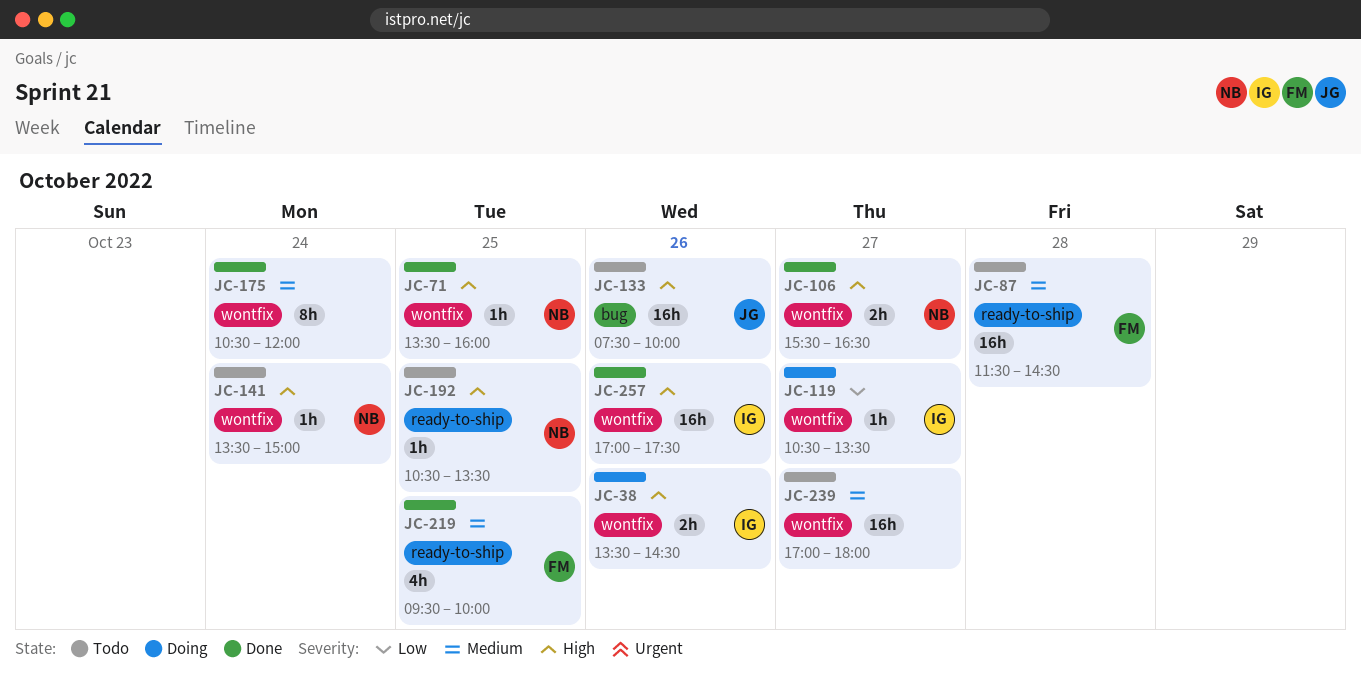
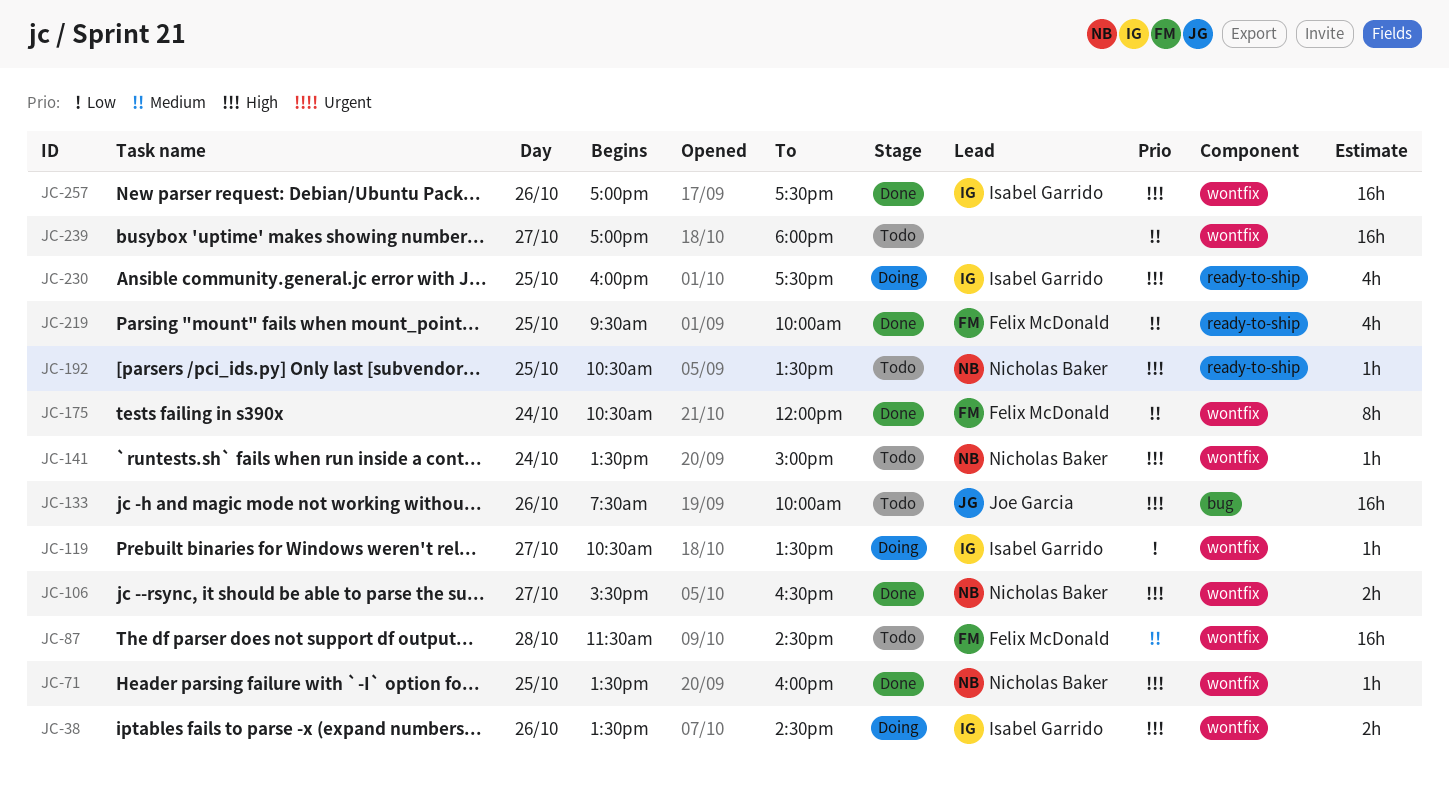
JC-87, label: ready-to-ship -> wontfix
JC-175, owner: none -> Felix McDonald
JC-230: none -> present

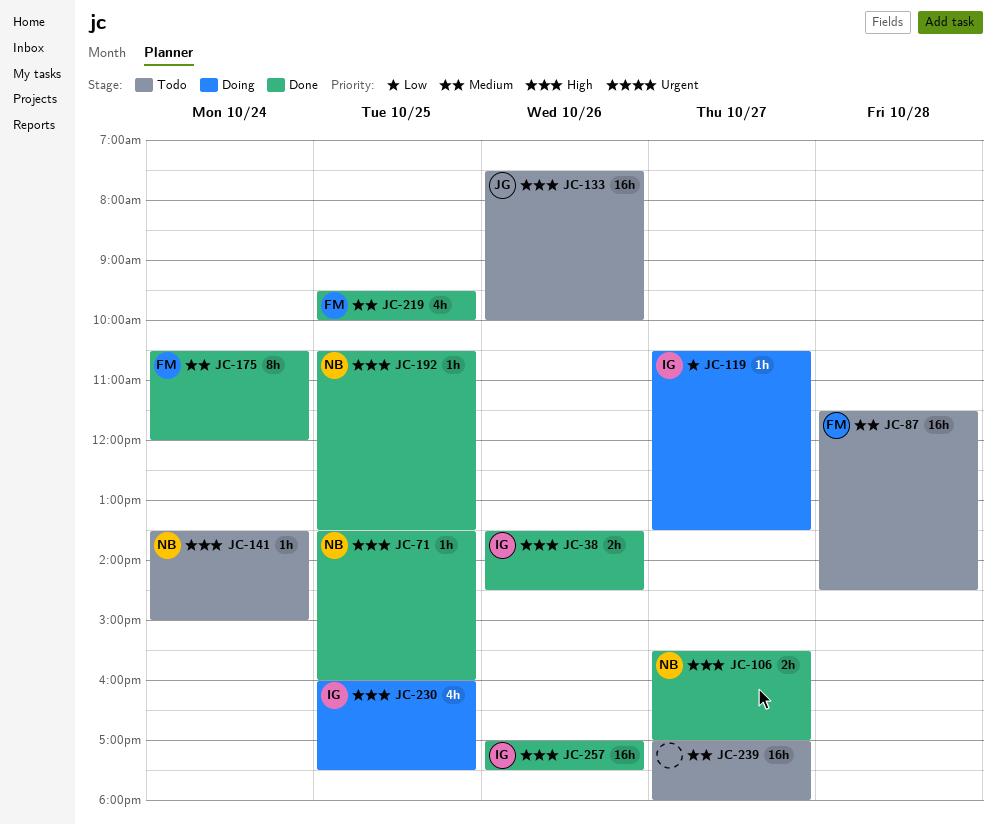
JC-38, status: Doing -> Done
JC-106, ends: 16:30 -> 17:00
JC-192, status: Todo -> Done

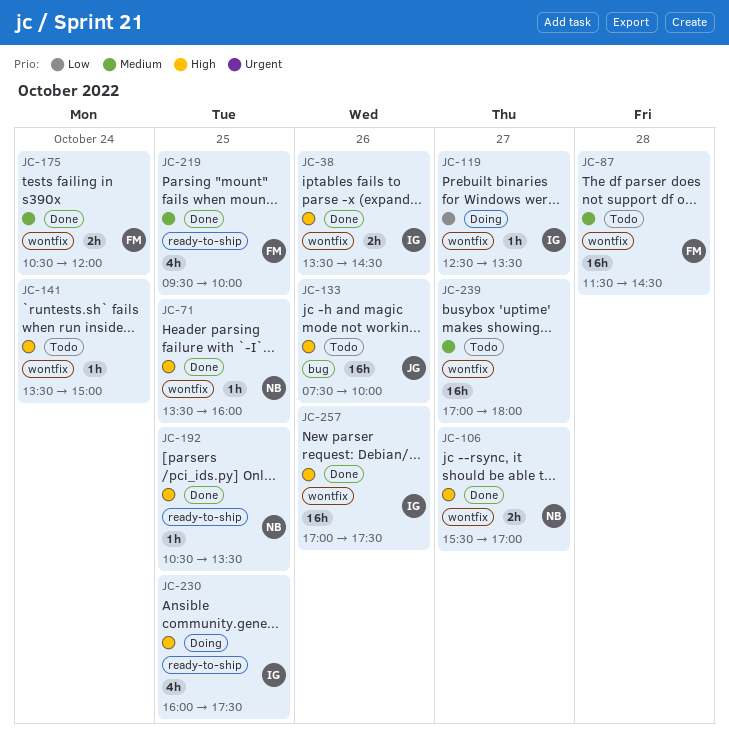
JC-119, begins: 10:30 -> 12:30
JC-141, owner: NB -> none
JC-175, estimate: 8h -> 2h

